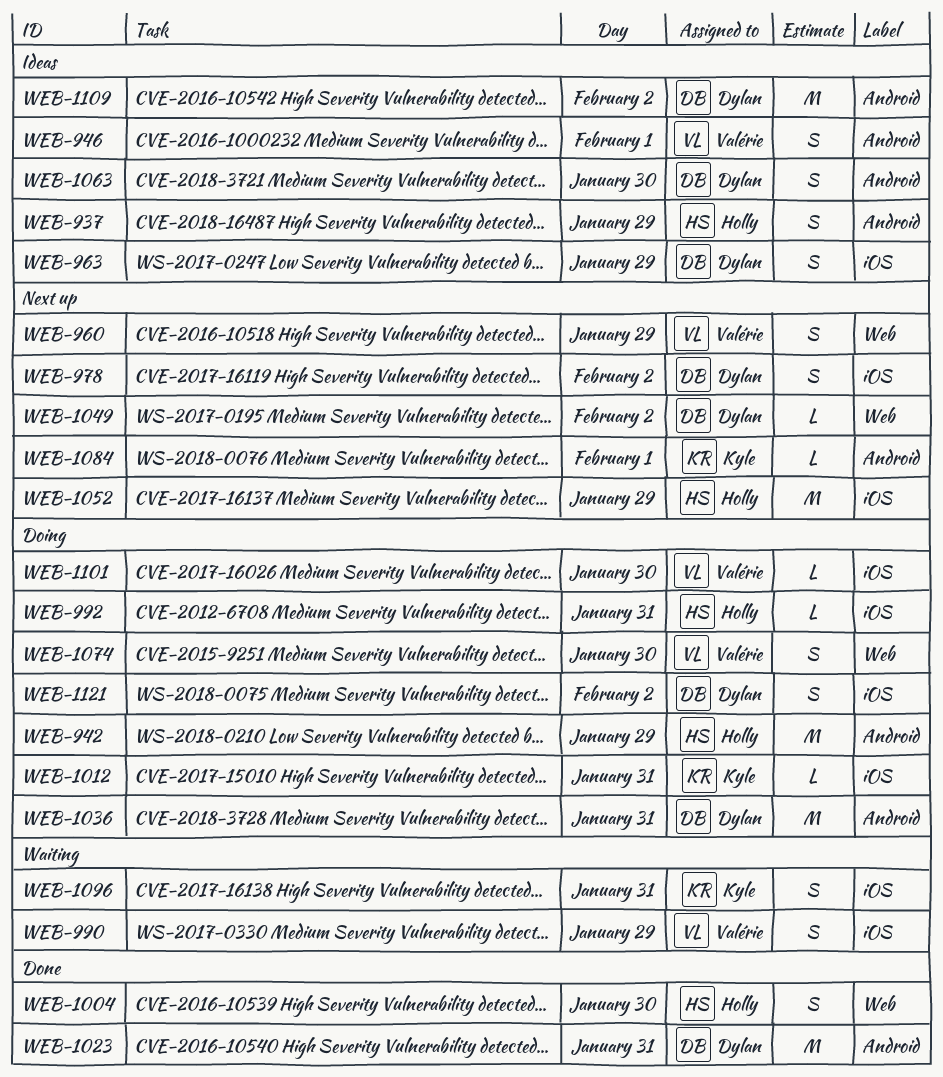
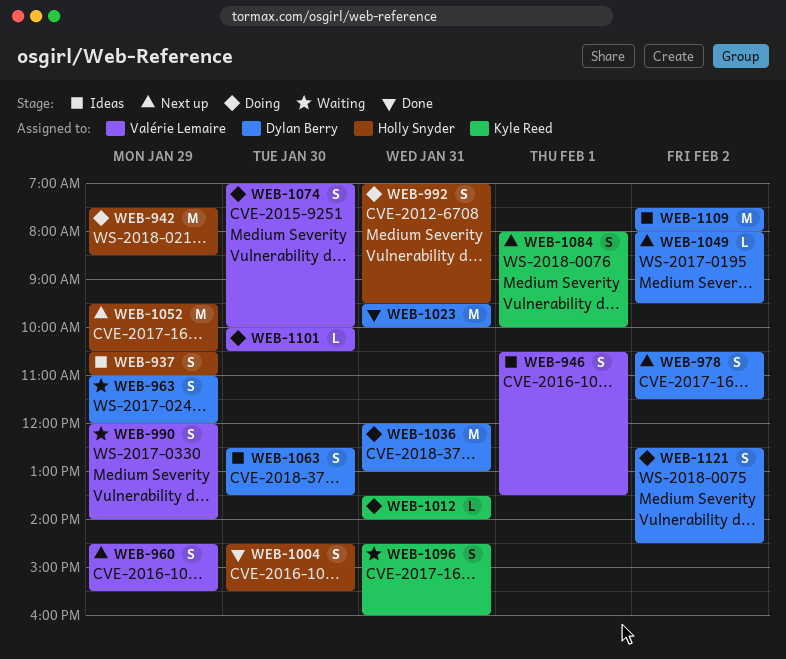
WEB-963, status: Ideas -> Waiting
WEB-992, estimate: L -> S
WEB-1084, estimate: L -> S

